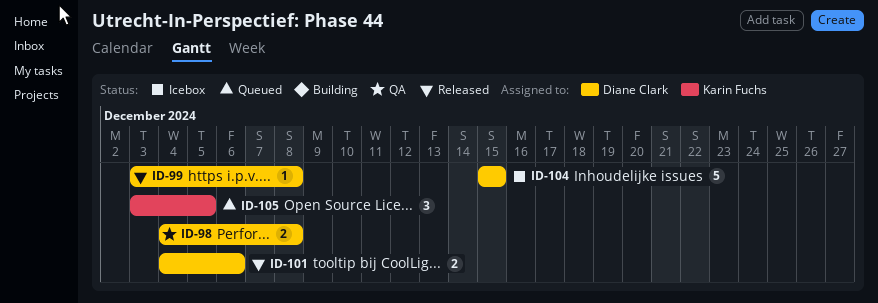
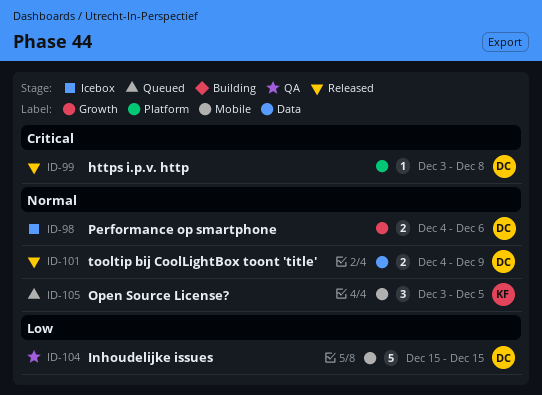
ID-98, status: QA -> Icebox
ID-98, due: Dec 8 -> Dec 6
ID-101, due: Dec 6 -> Dec 9
ID-104, status: Icebox -> QA

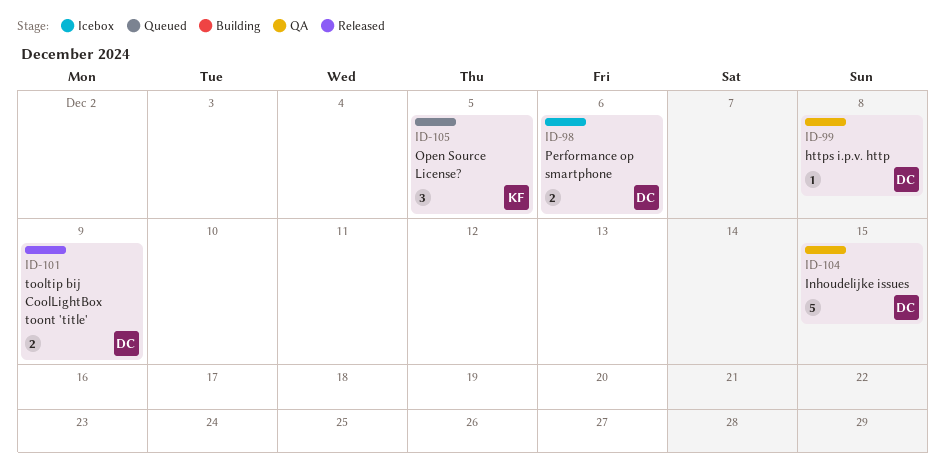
ID-99, status: Released -> QA

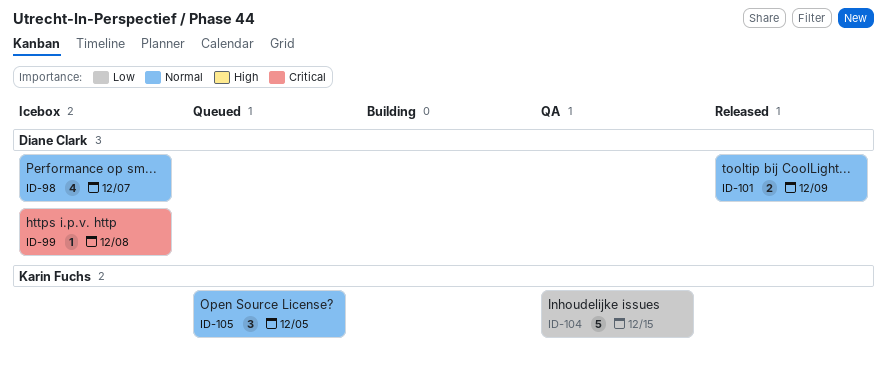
ID-98, estimate: 2 -> 4
ID-98, due: Dec 6 -> Dec 7
ID-99, status: QA -> Icebox
ID-104, owner: Diane Clark -> Karin Fuchs

